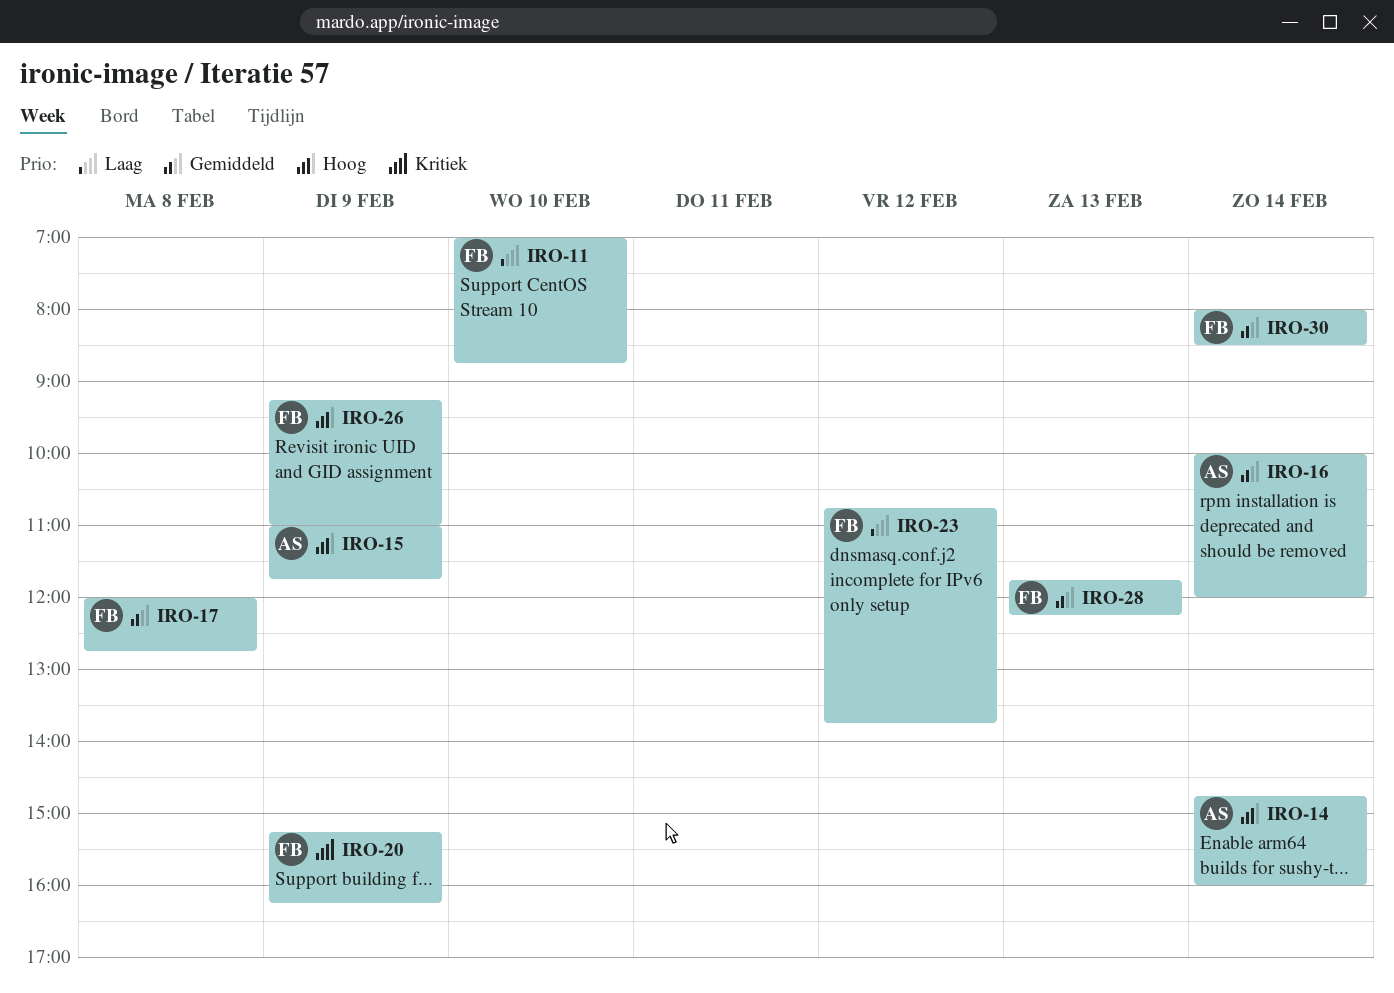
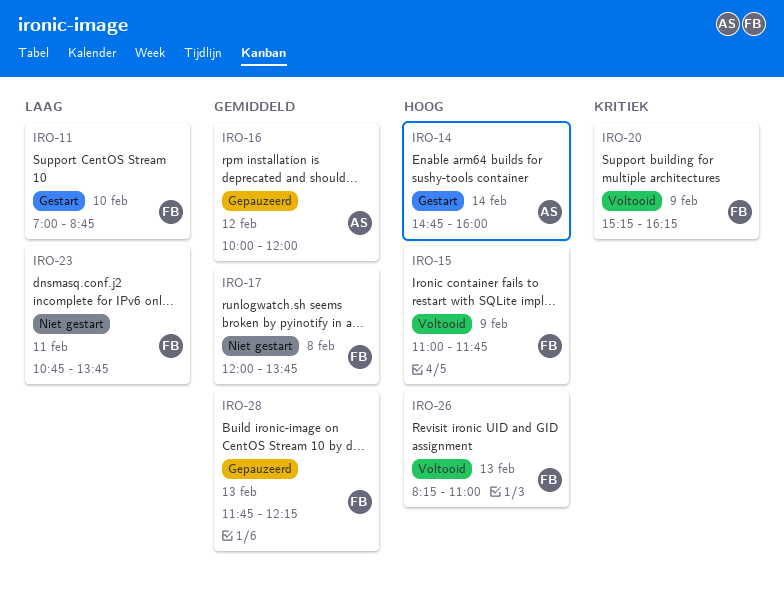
IRO-15, owner: AS -> FB
IRO-16, day: Feb 14 -> Feb 12
IRO-17, ends: 12:45 -> 13:45
IRO-23, day: Feb 12 -> Feb 11
IRO-26, day: Feb 9 -> Feb 13
IRO-26, begins: 09:15 -> 08:15
IRO-30: present -> none

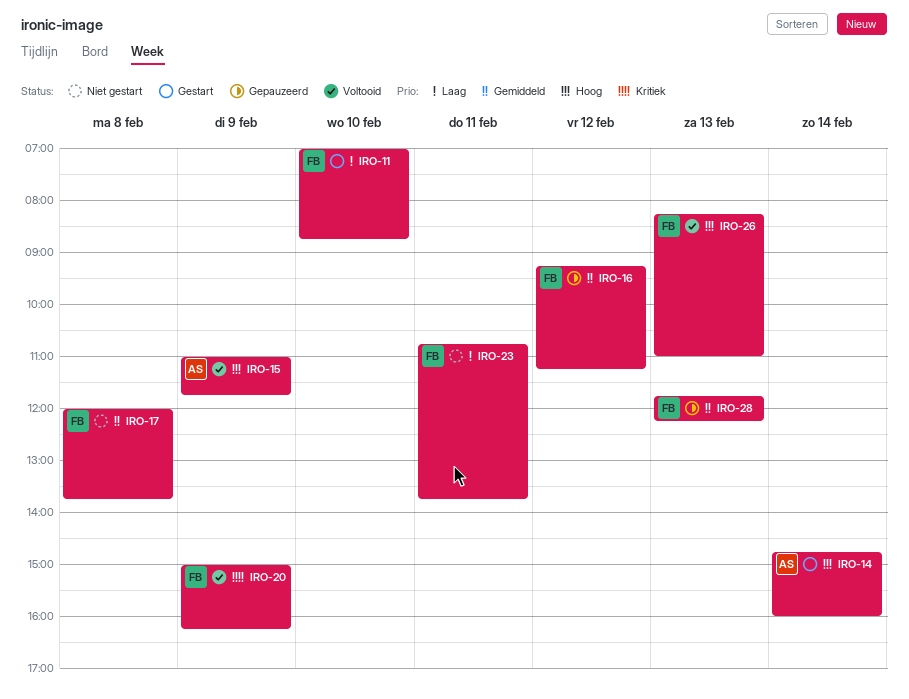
IRO-15, owner: FB -> AS
IRO-16, owner: AS -> FB
IRO-16, begins: 10:00 -> 09:15
IRO-16, ends: 12:00 -> 11:15
IRO-20, begins: 15:15 -> 15:00

